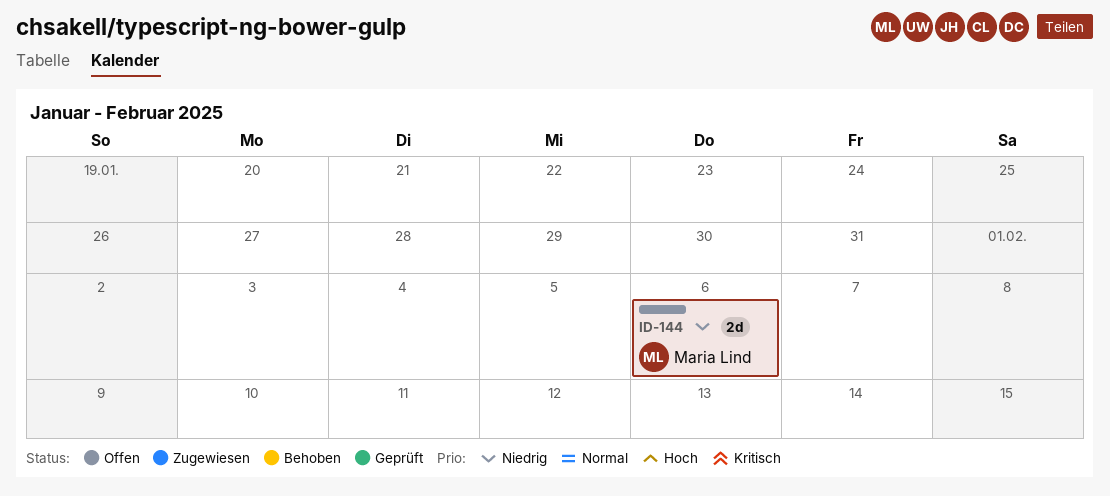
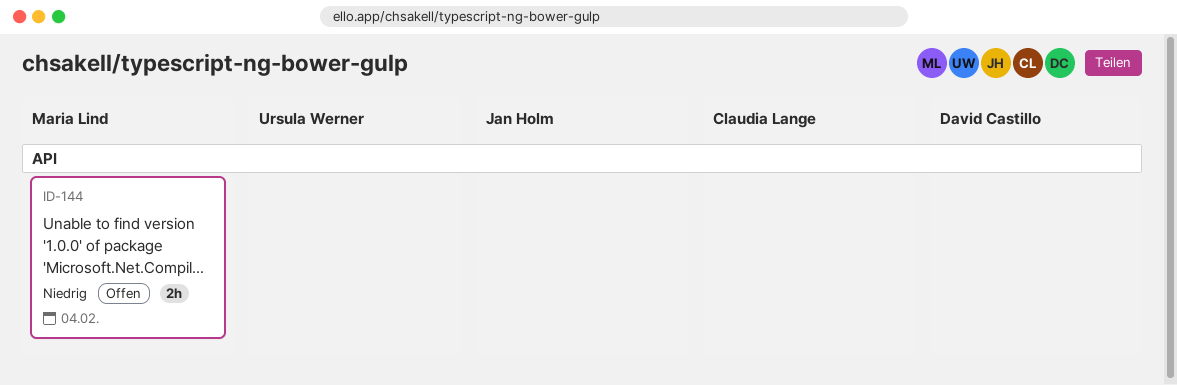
ID-144, estimate: 2d -> 2h
ID-144, due: Feb 6 -> Feb 4

